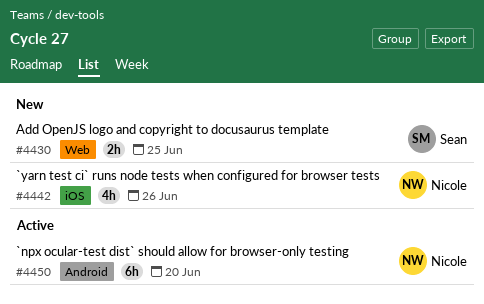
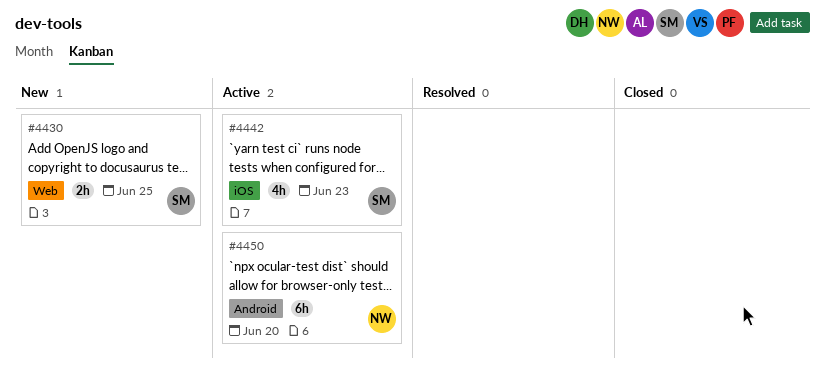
#4442, status: New -> Active
#4442, owner: Nicole -> Sean
#4442, due: Jun 26 -> Jun 23

